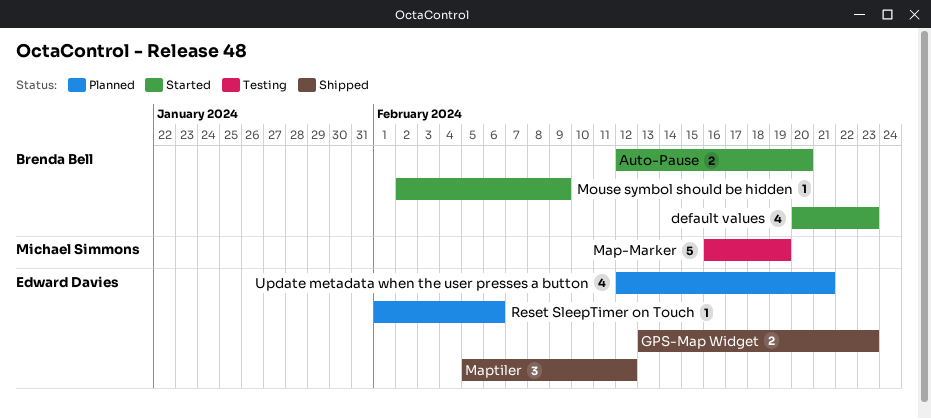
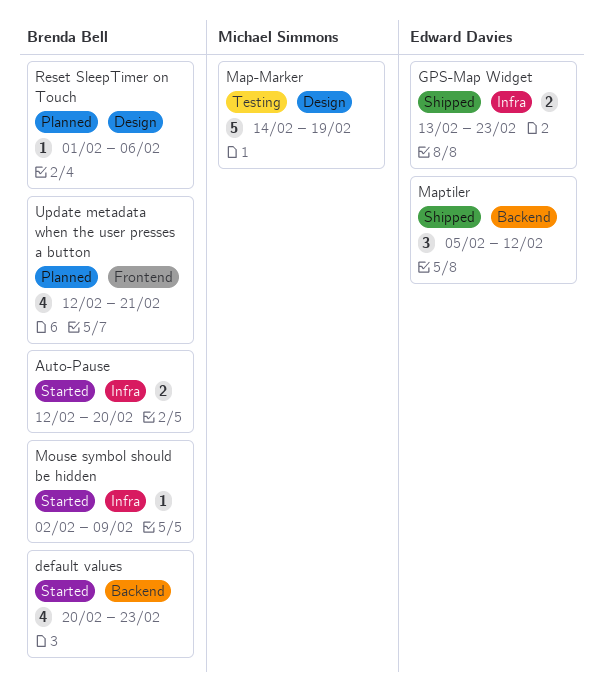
Map-Marker, start: Feb 16 -> Feb 14
Reset SleepTimer on Touch, owner: Edward Davies -> Brenda Bell
Update metadata when the user presses a button, owner: Edward Davies -> Brenda Bell

